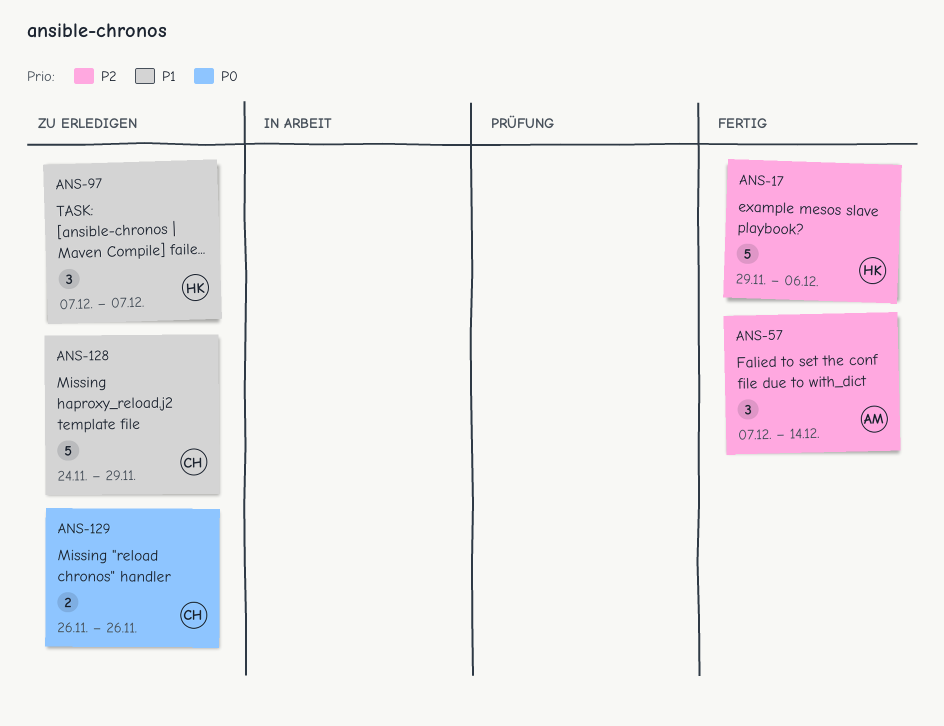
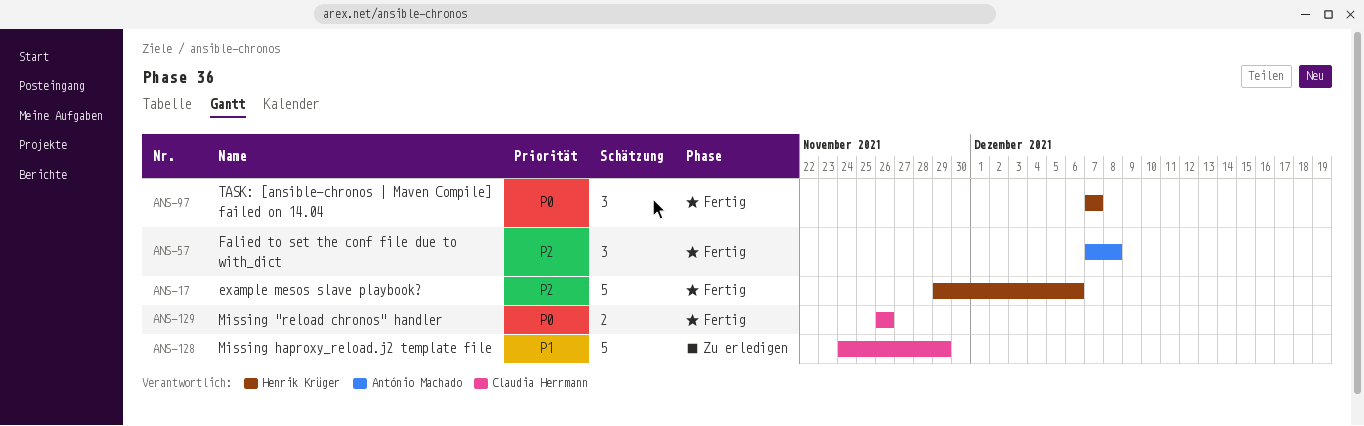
ANS-57, due: Dec 14 -> Dec 8
ANS-97, status: Zu erledigen -> Fertig
ANS-97, priority: P1 -> P0
ANS-129, status: Zu erledigen -> Fertig

